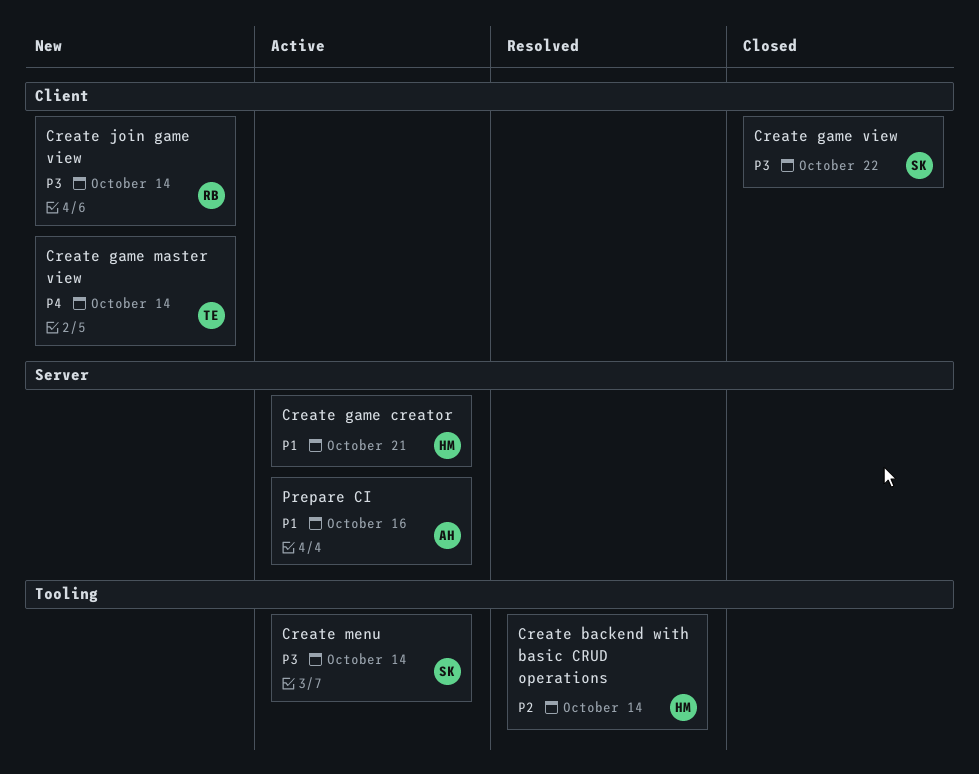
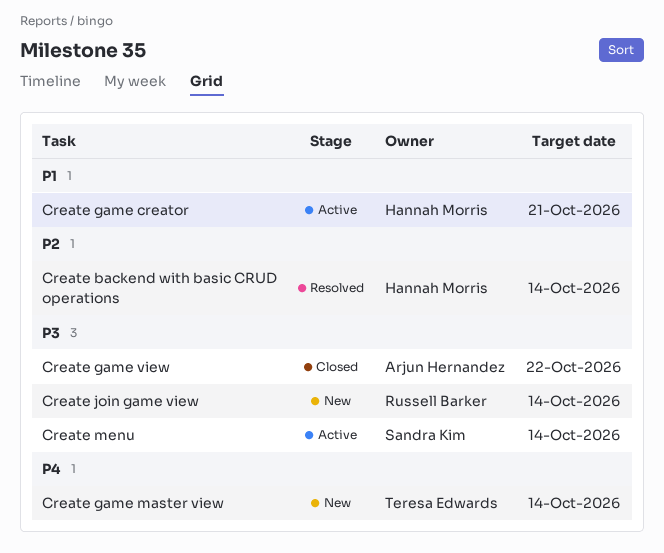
Create game view, owner: Sandra Kim -> Arjun Hernandez
Prepare CI: present -> none

